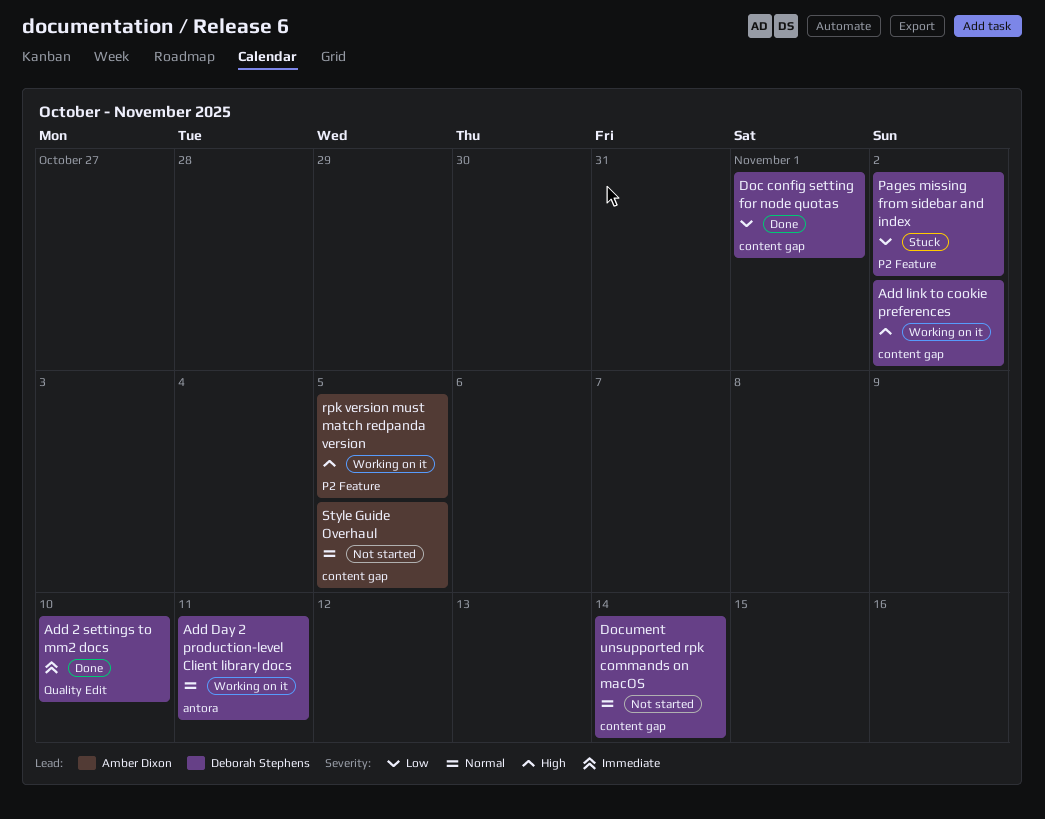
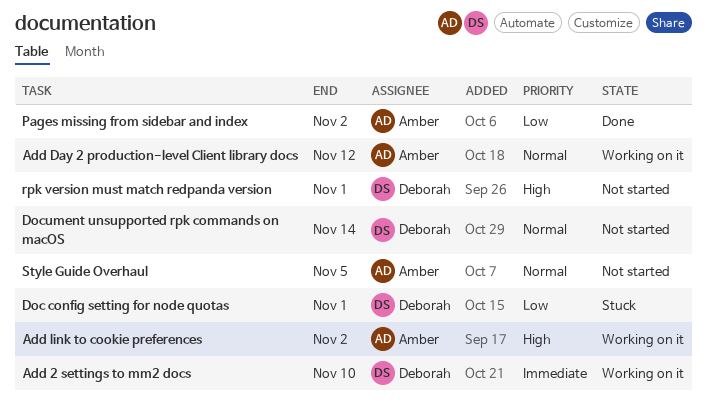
Add 2 settings to mm2 docs, status: Done -> Working on it
Add Day 2 production-level Client library docs, owner: Deborah Stephens -> Amber Dixon
Add Day 2 production-level Client library docs, due: Nov 11 -> Nov 12
Add link to cookie preferences, owner: Deborah Stephens -> Amber Dixon
Doc config setting for node quotas, status: Done -> Stuck
Pages missing from sidebar and index, status: Stuck -> Done
Pages missing from sidebar and index, owner: Deborah Stephens -> Amber Dixon
rpk version must match redpanda version, status: Working on it -> Not started
rpk version must match redpanda version, owner: Amber Dixon -> Deborah Stephens
rpk version must match redpanda version, due: Nov 5 -> Nov 1

